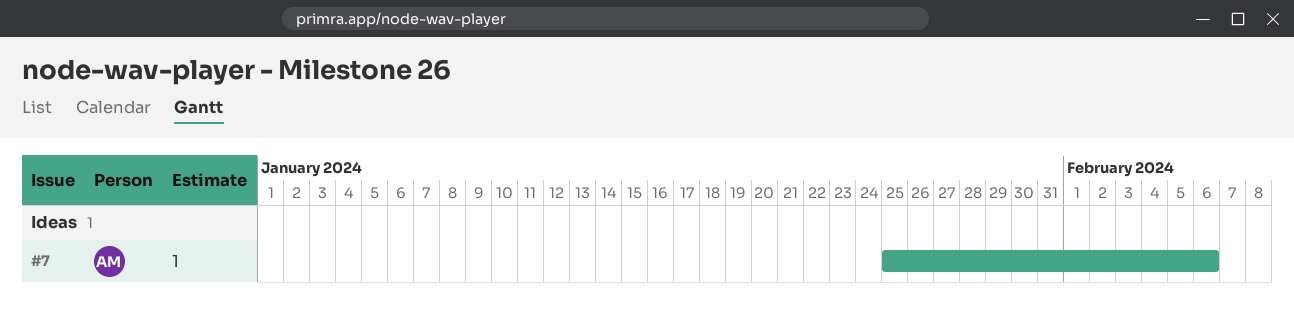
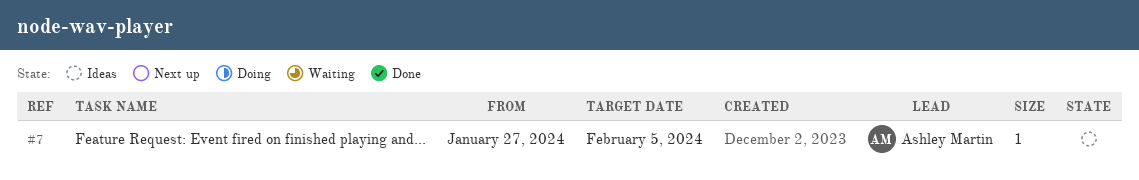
#7, start: Jan 25 -> Jan 27
#7, due: Feb 6 -> Feb 5

